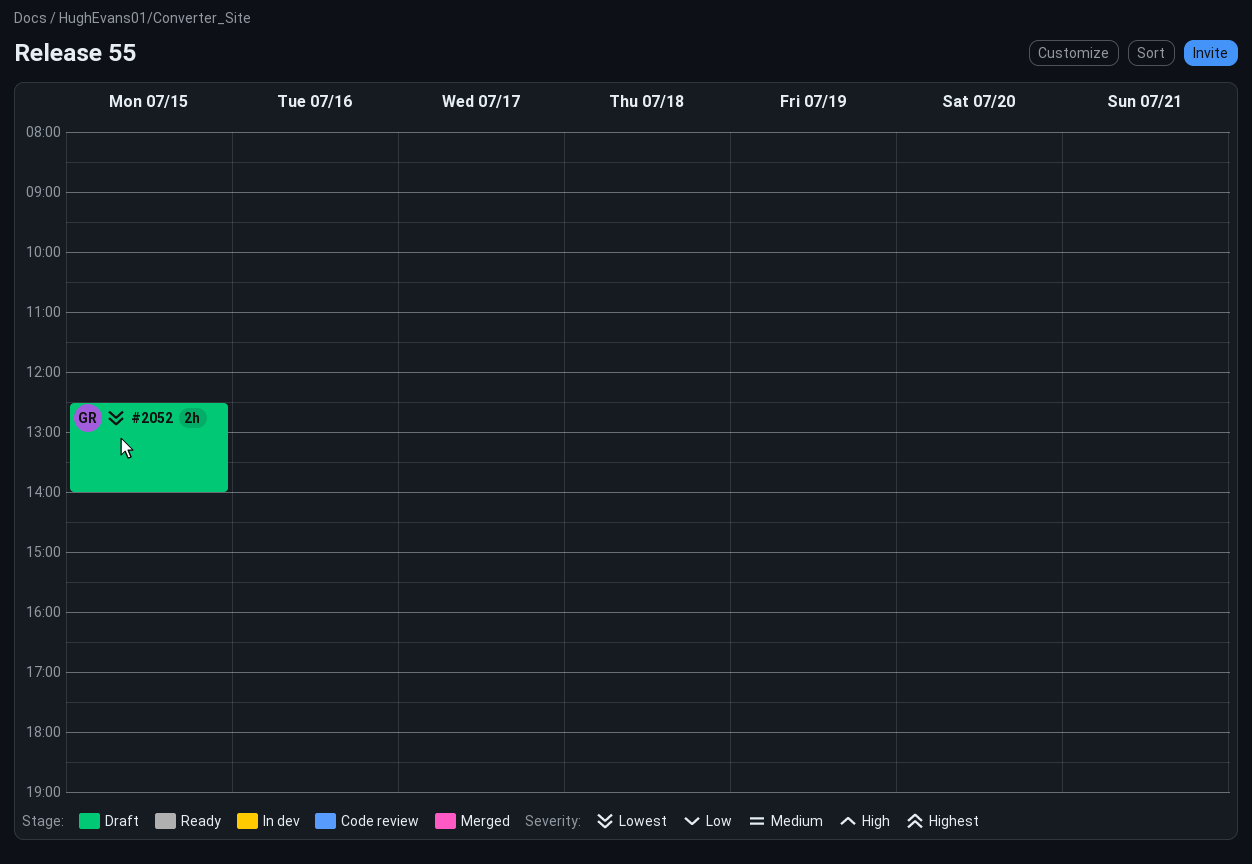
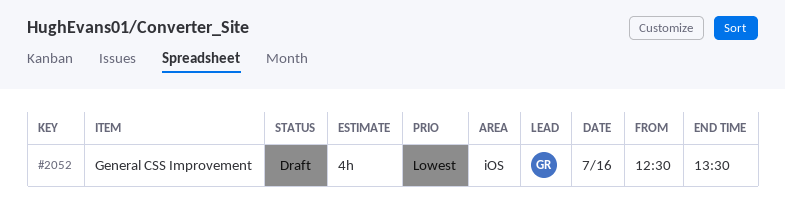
#2052, estimate: 2h -> 4h
#2052, day: Jul 15 -> Jul 16
#2052, ends: 14:00 -> 13:30

